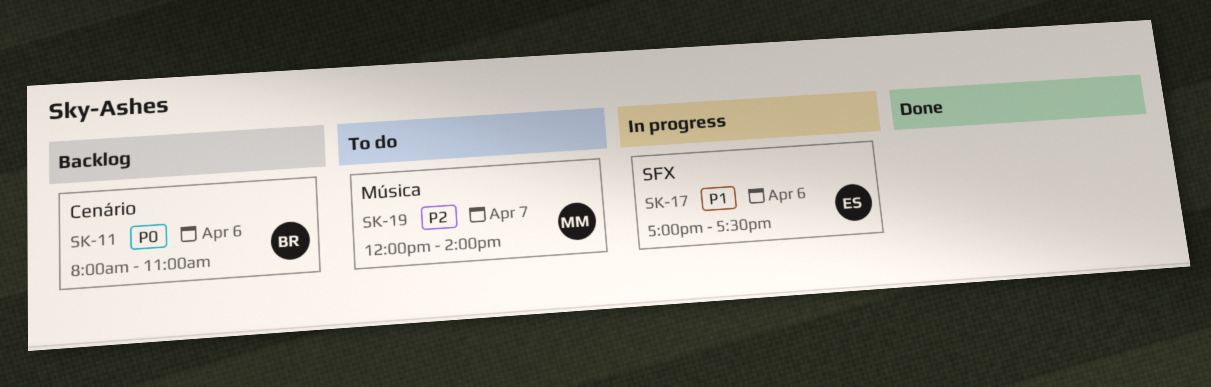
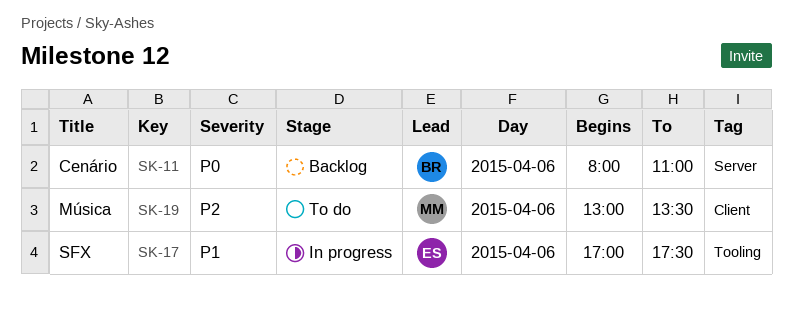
SK-19, day: Apr 7 -> Apr 6
SK-19, begins: 12:00 -> 13:00
SK-19, ends: 14:00 -> 13:30

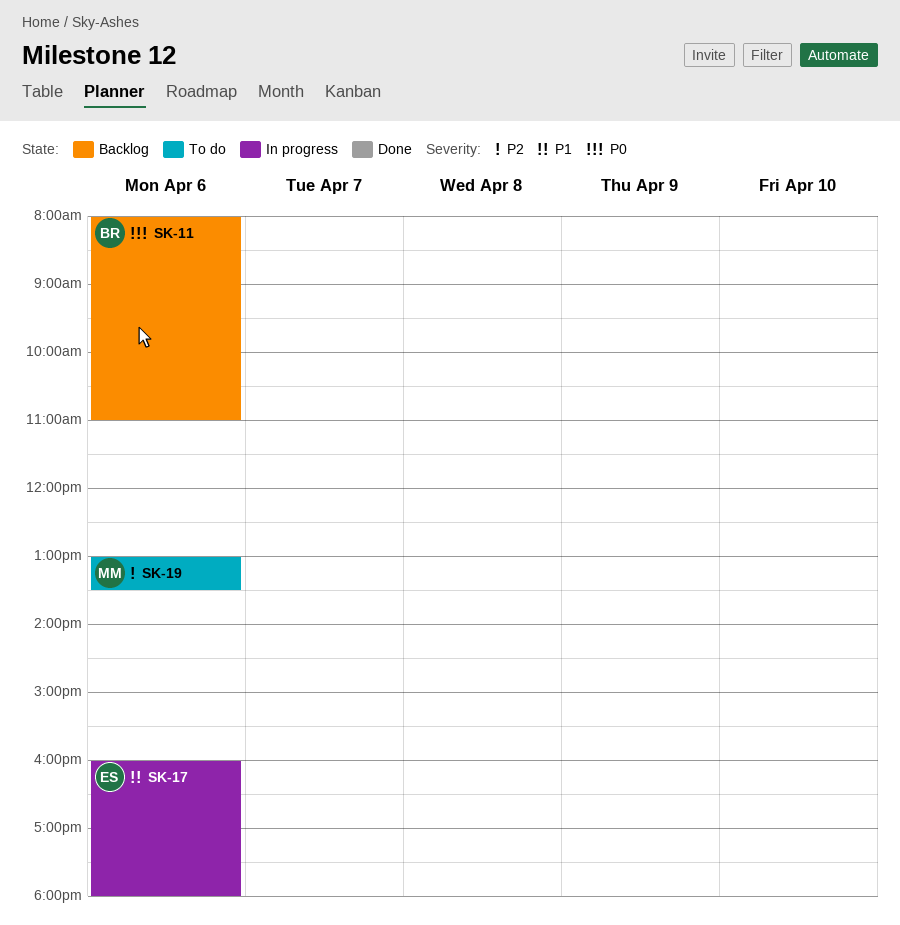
SK-17, begins: 17:00 -> 16:00
SK-17, ends: 17:30 -> 18:00

